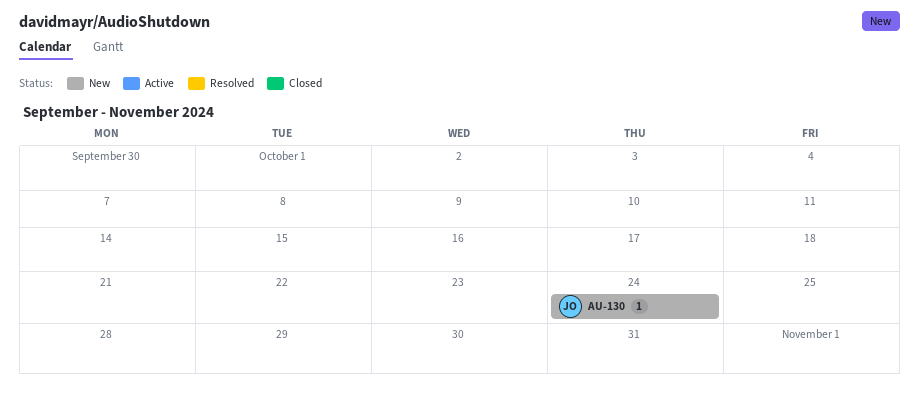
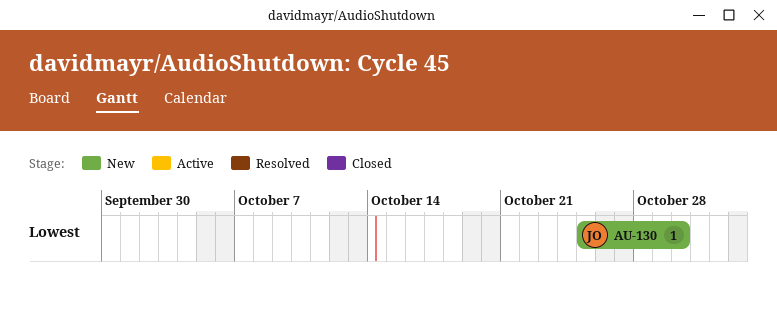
AU-130, start: Oct 24 -> Oct 25
AU-130, due: Oct 24 -> Oct 30

